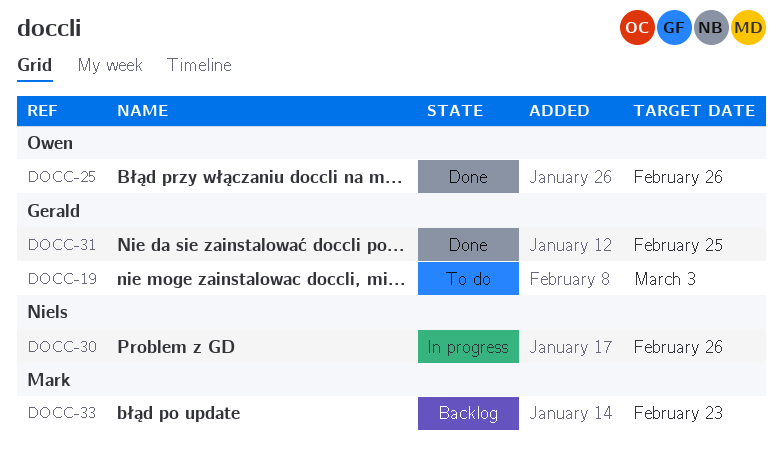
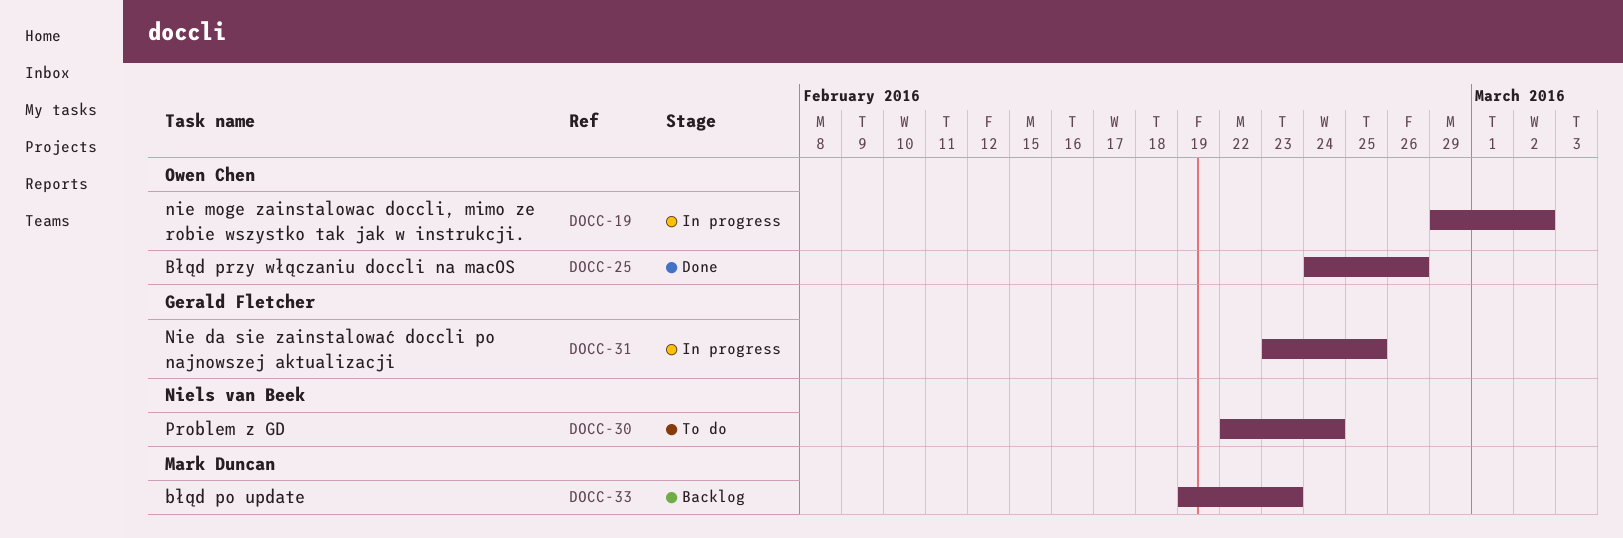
DOCC-19, status: To do -> In progress
DOCC-19, owner: Gerald Fletcher -> Owen Chen
DOCC-19, due: Mar 3 -> Mar 2
DOCC-30, status: In progress -> To do
DOCC-30, due: Feb 26 -> Feb 24
DOCC-31, status: Done -> In progress

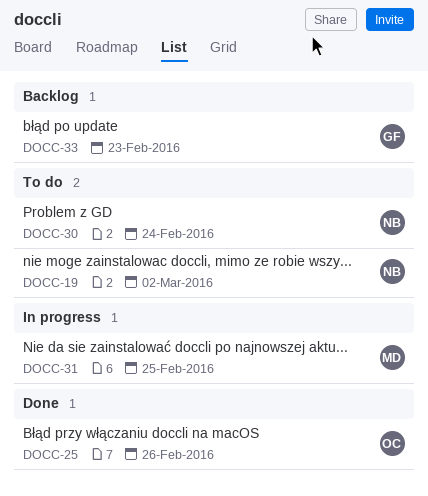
DOCC-19, status: In progress -> To do
DOCC-19, owner: Owen Chen -> Niels van Beek
DOCC-31, owner: Gerald Fletcher -> Mark Duncan
DOCC-33, owner: Mark Duncan -> Gerald Fletcher

